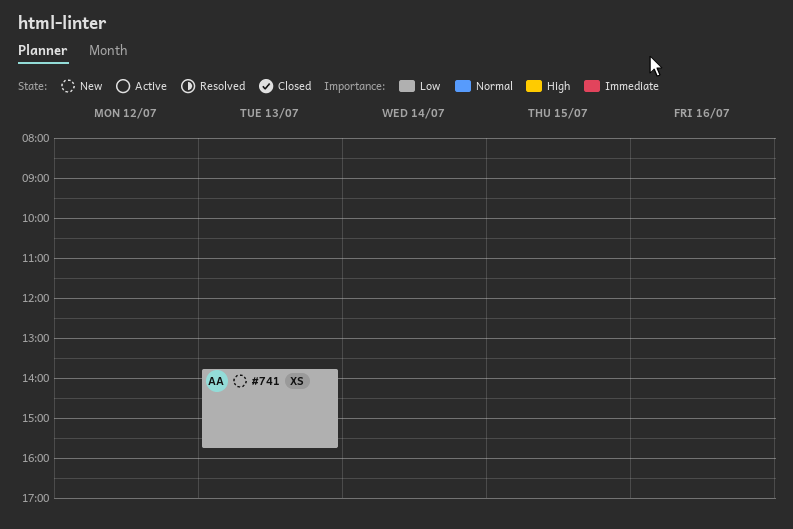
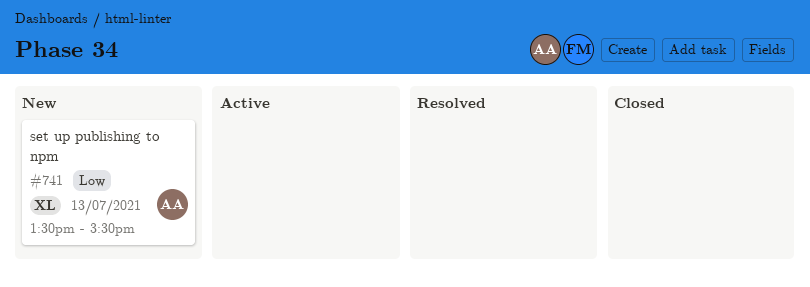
#741, estimate: XS -> XL
#741, begins: 13:45 -> 13:30
#741, ends: 15:45 -> 15:30

